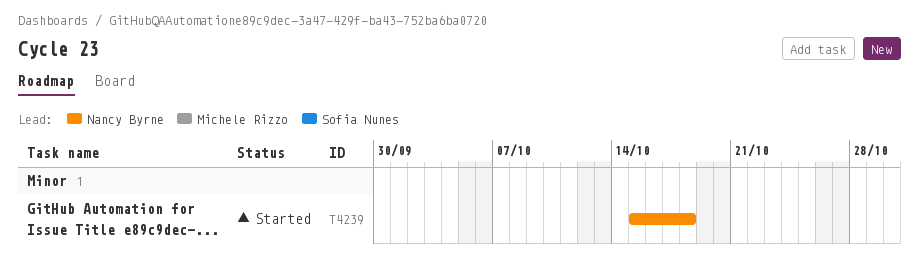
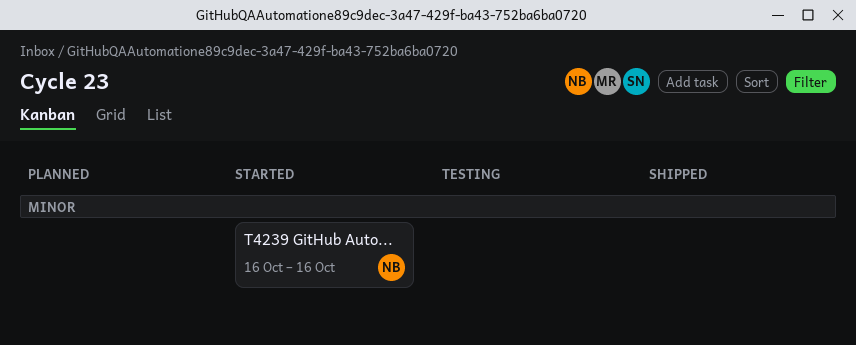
T4239, start: Oct 15 -> Oct 16
T4239, due: Oct 18 -> Oct 16

